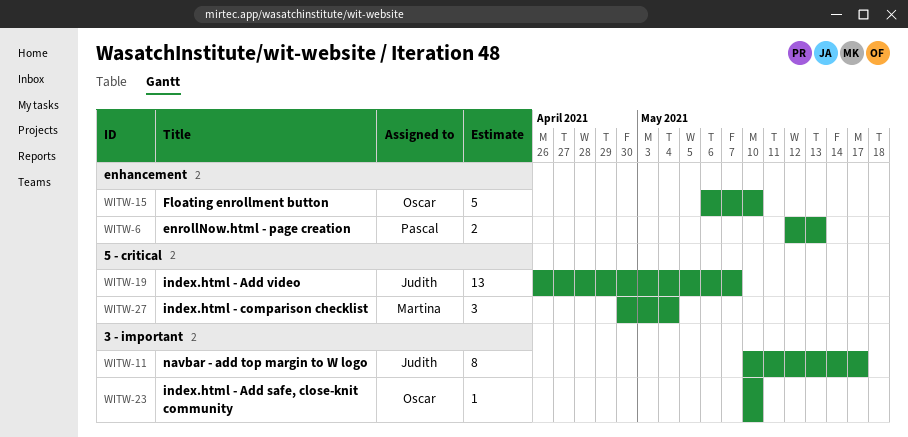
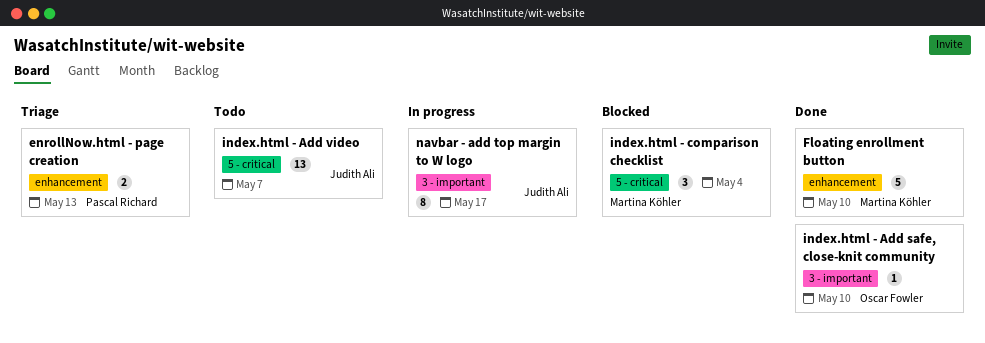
Floating enrollment button, owner: Oscar Fowler -> Martina Köhler

